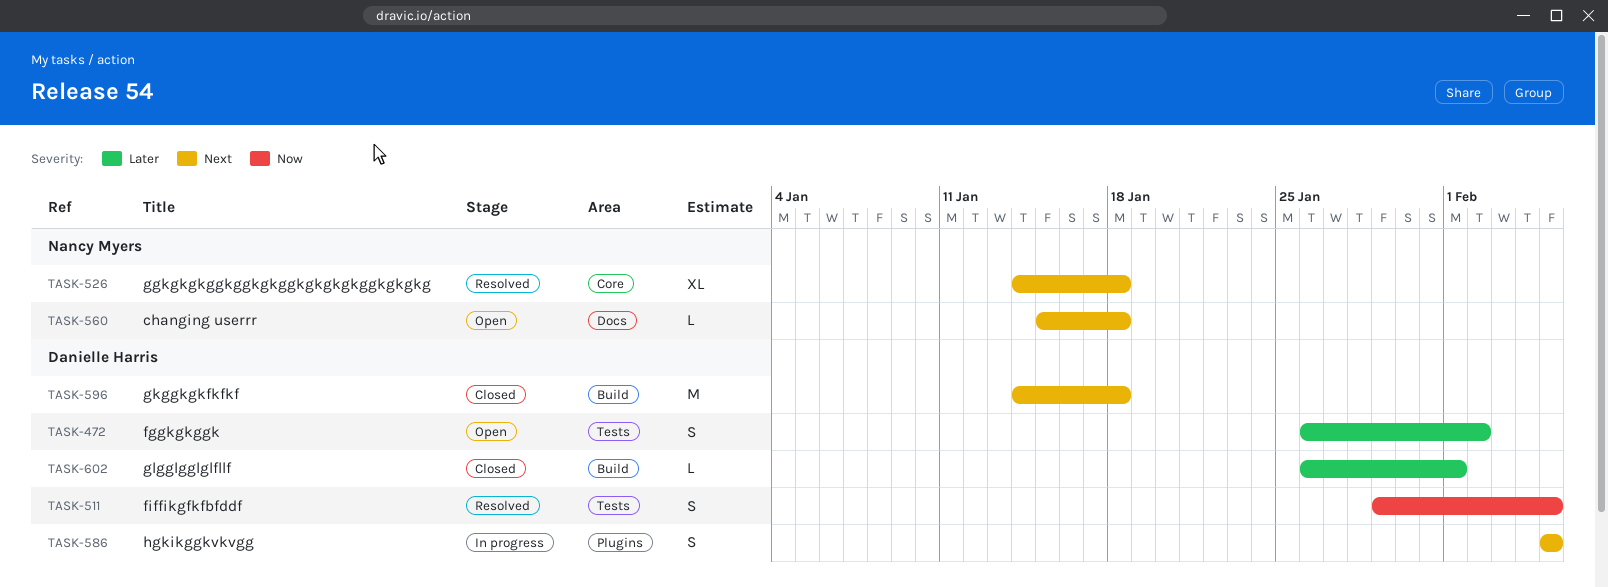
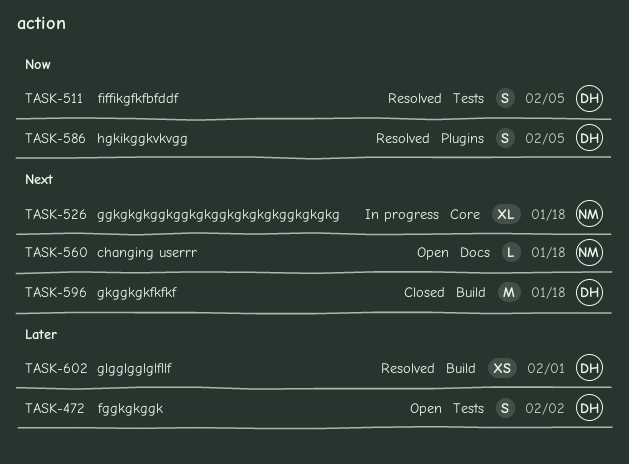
TASK-526, status: Resolved -> In progress
TASK-586, status: In progress -> Resolved
TASK-586, priority: Next -> Now
TASK-602, status: Closed -> Resolved
TASK-602, estimate: L -> XS

